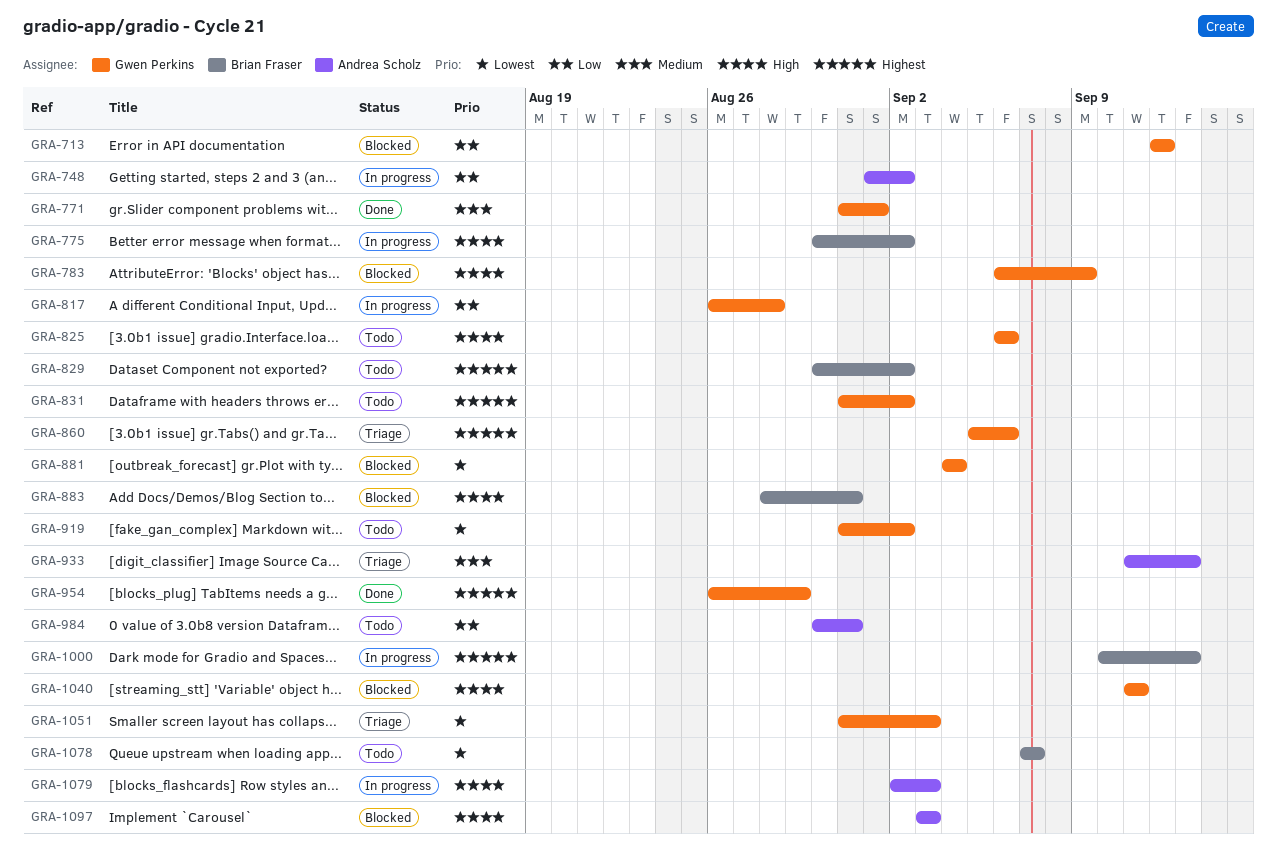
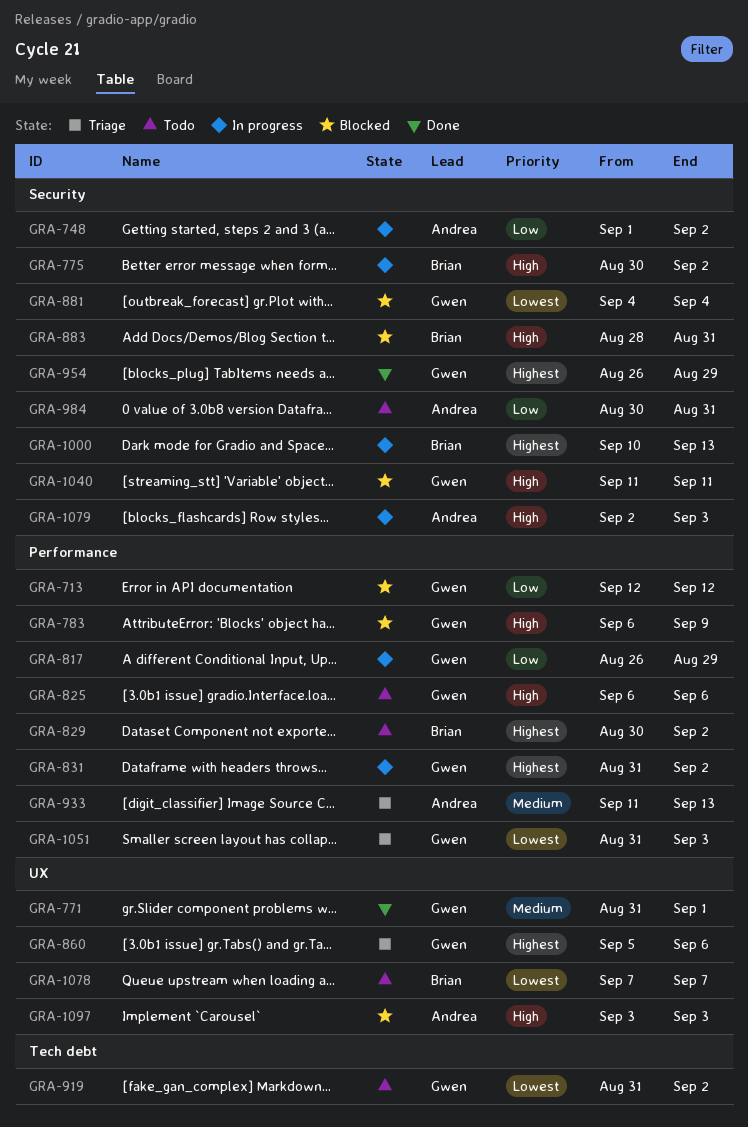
GRA-817, due: Aug 28 -> Aug 29
GRA-831, status: Todo -> In progress

